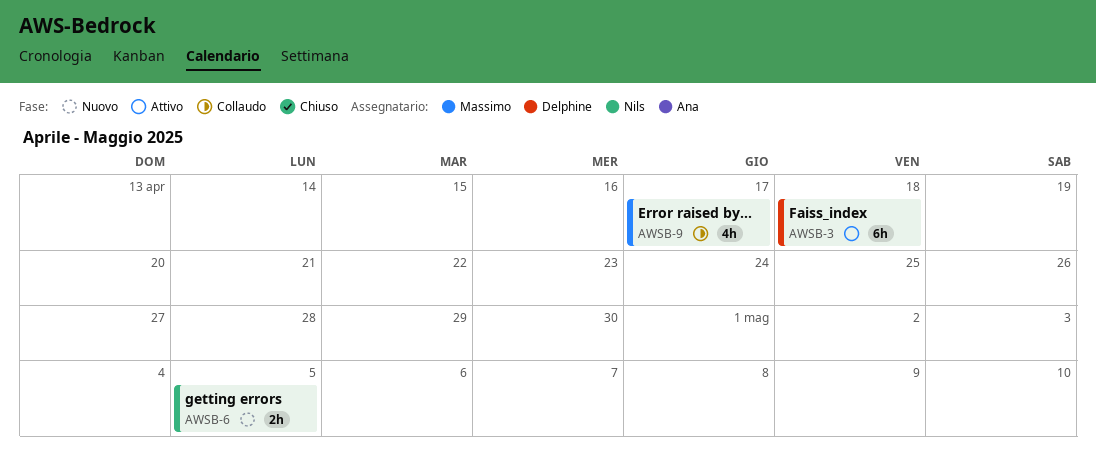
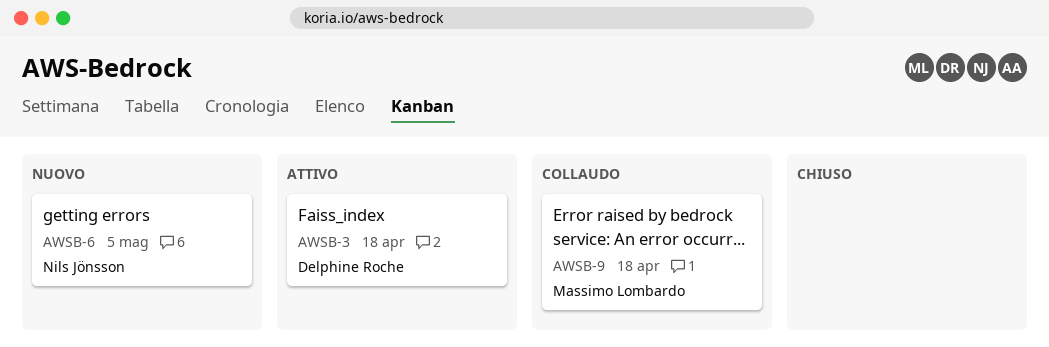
AWSB-9, due: Apr 17 -> Apr 18

